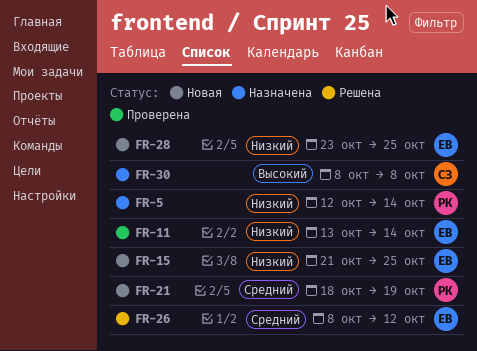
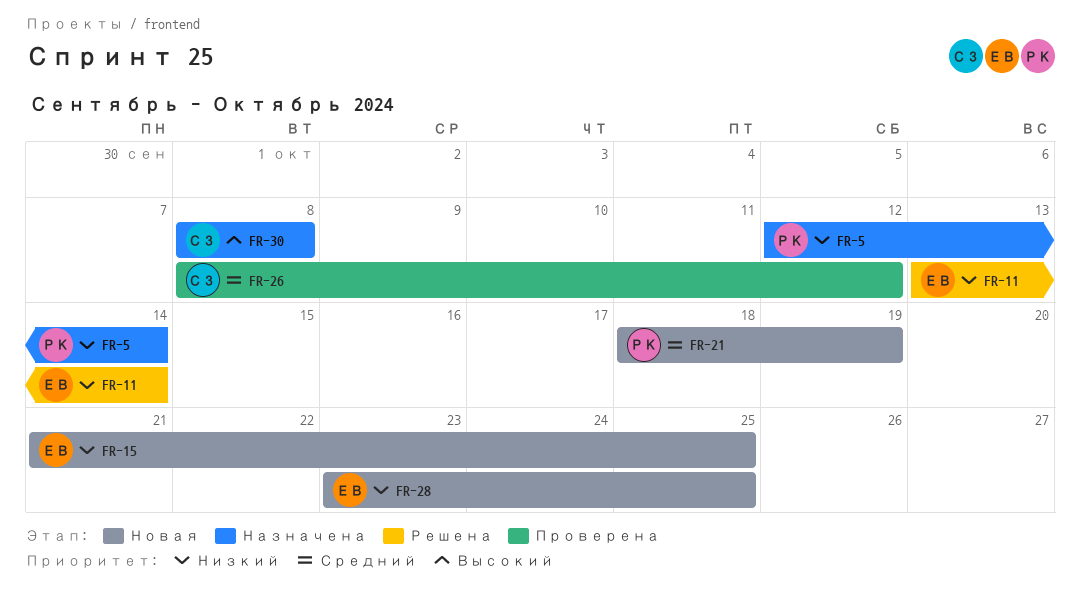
FR-11, status: Проверена -> Решена
FR-26, status: Решена -> Проверена
FR-26, owner: ЕВ -> СЗ

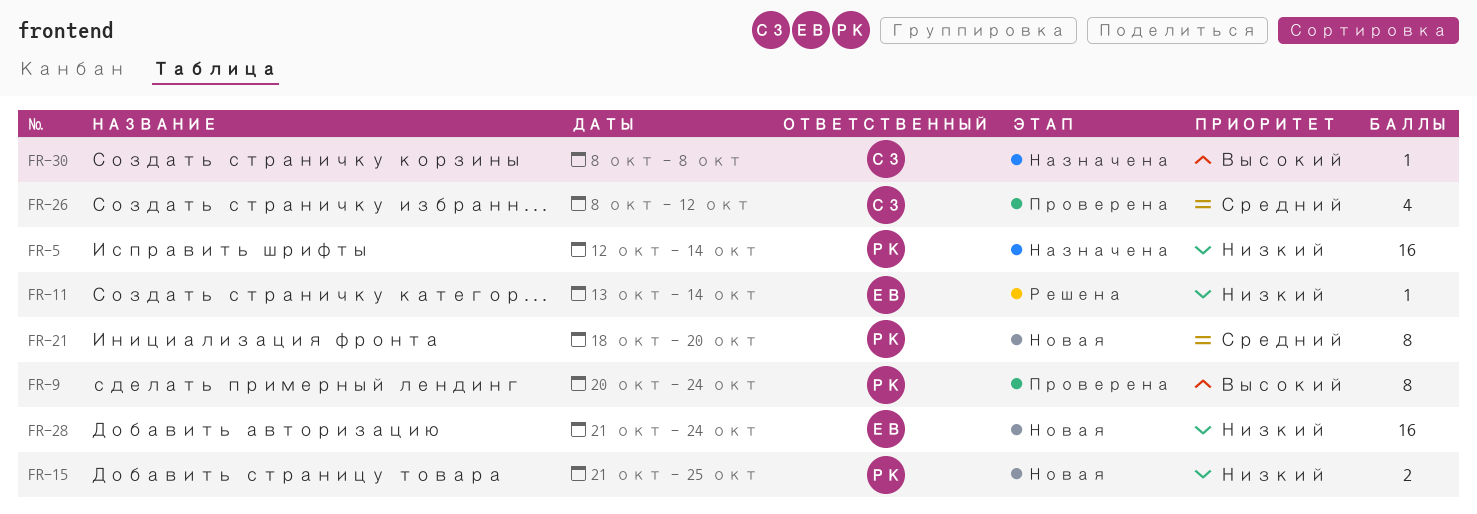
FR-9: none -> present
FR-15, owner: ЕВ -> РК
FR-21, due: Oct 19 -> Oct 20
FR-28, start: Oct 23 -> Oct 21
FR-28, due: Oct 25 -> Oct 24

